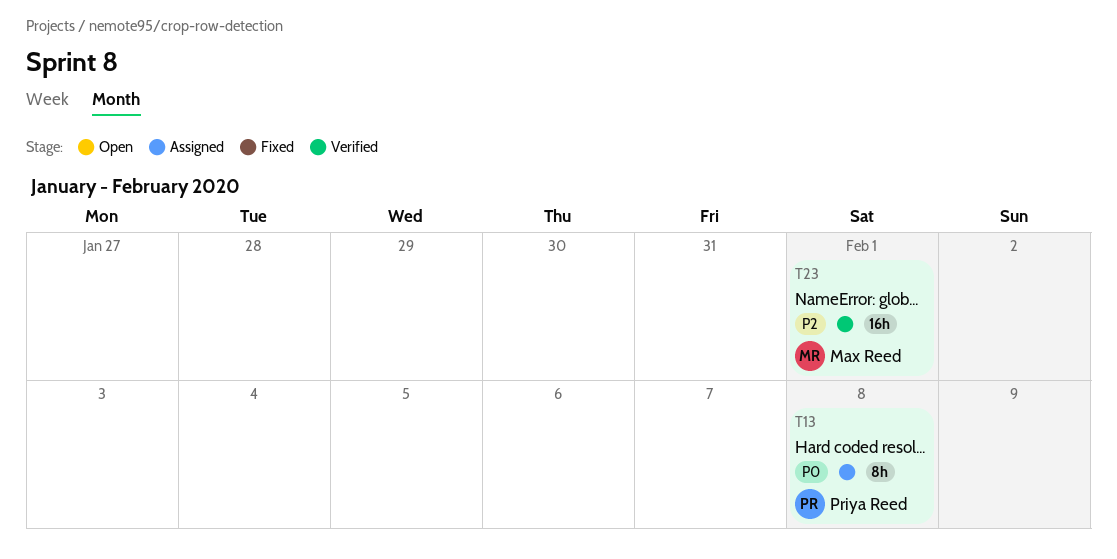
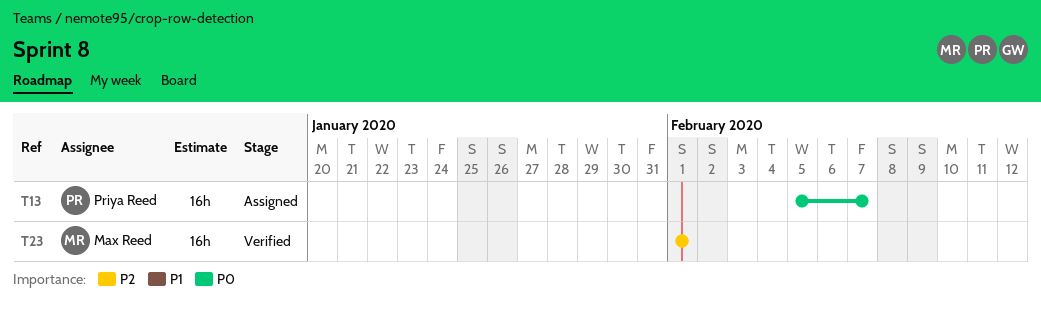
T13, estimate: 8h -> 16h
T13, due: Feb 8 -> Feb 7

